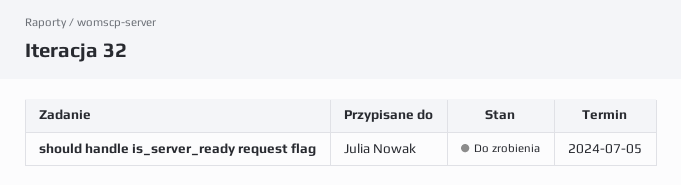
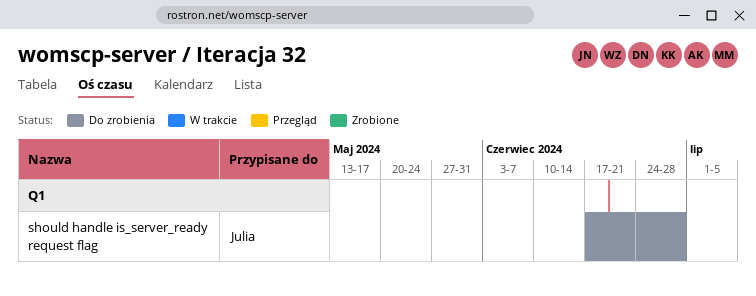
should handle is_server_ready request flag, due: Jul 5 -> Jun 28

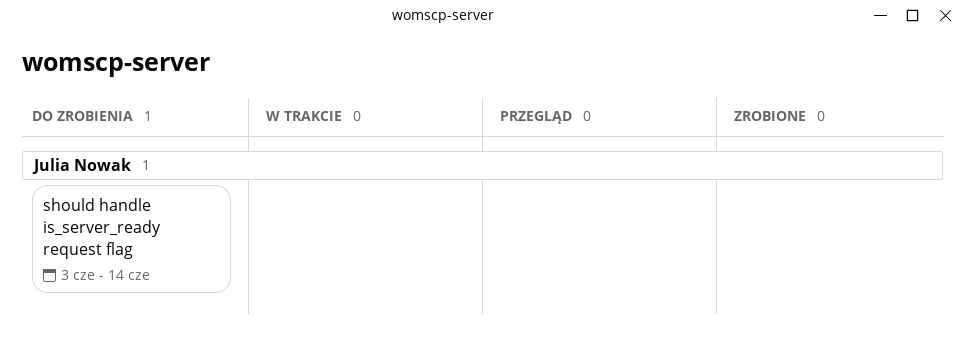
should handle is_server_ready request flag, start: Jun 17 -> Jun 3
should handle is_server_ready request flag, due: Jun 28 -> Jun 14

